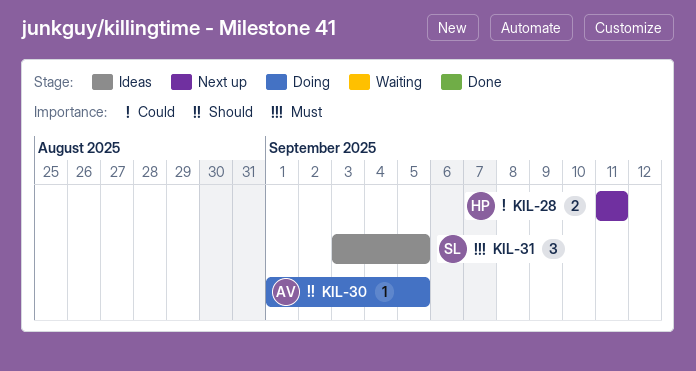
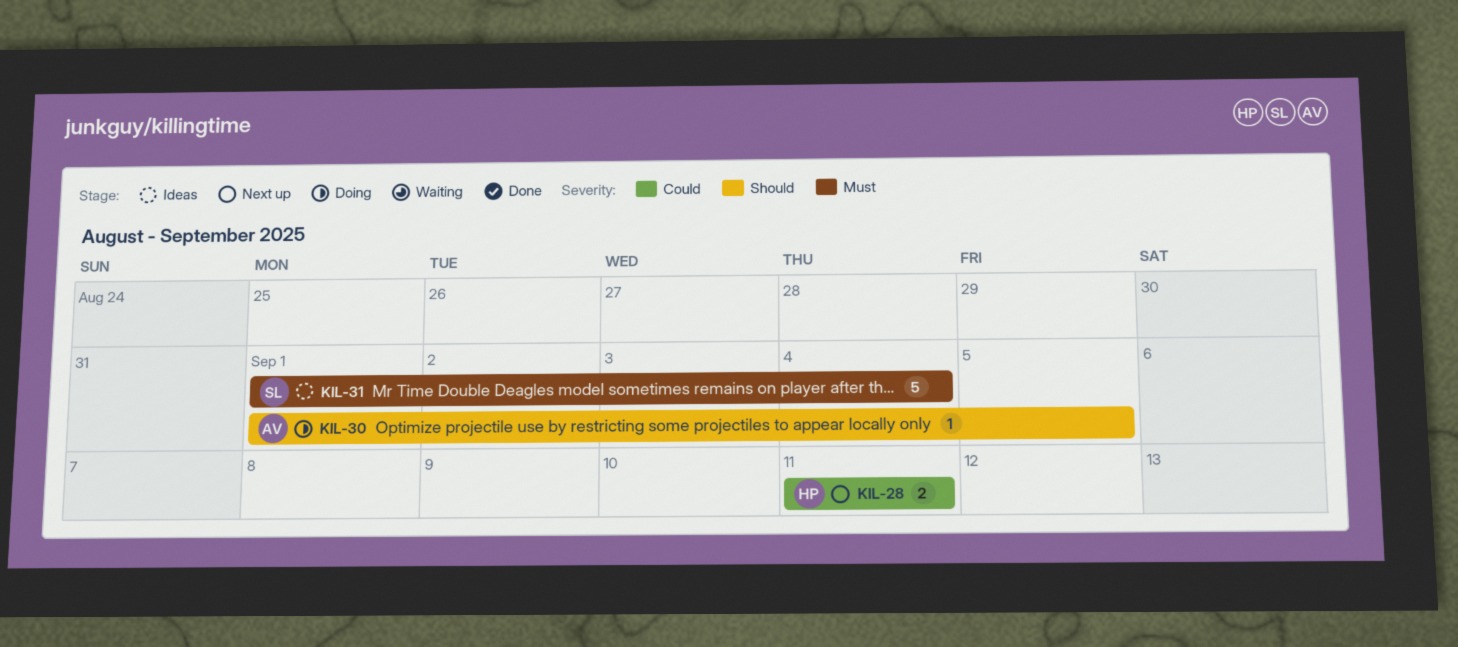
KIL-31, estimate: 3 -> 5
KIL-31, start: Sep 3 -> Sep 1
KIL-31, due: Sep 5 -> Sep 4

